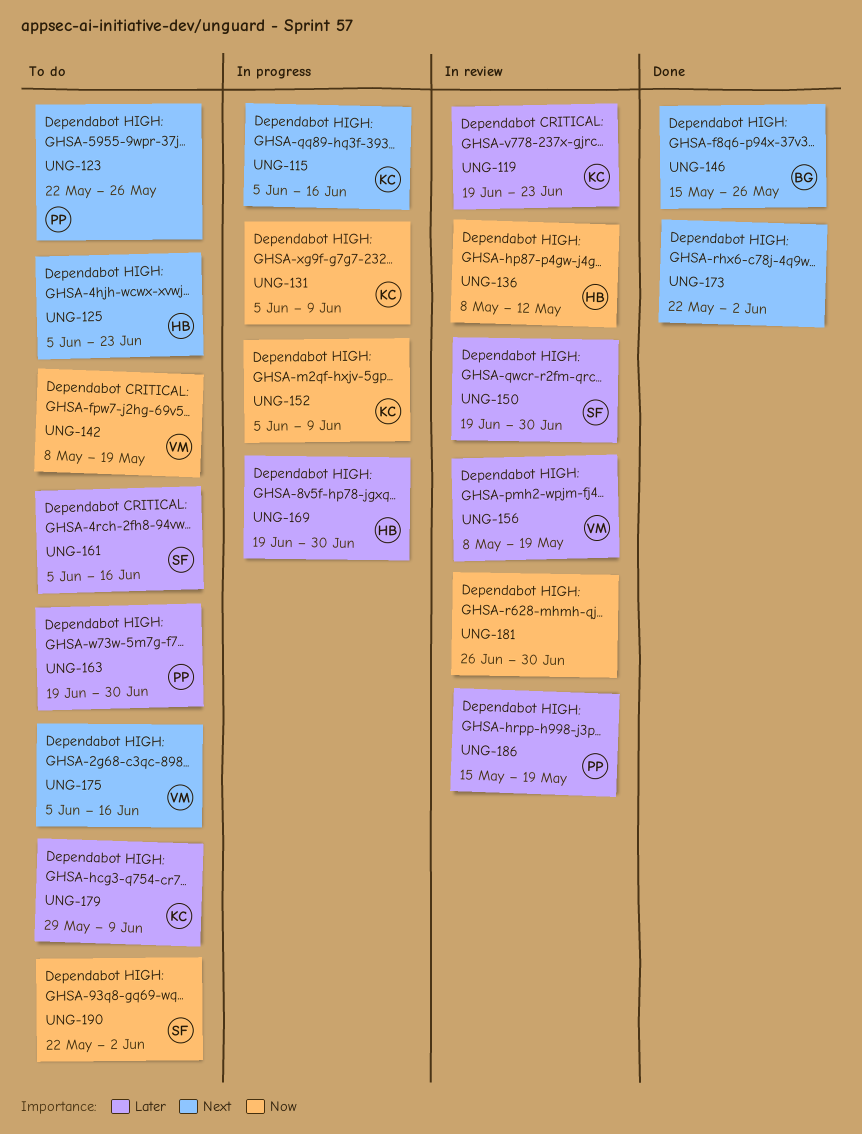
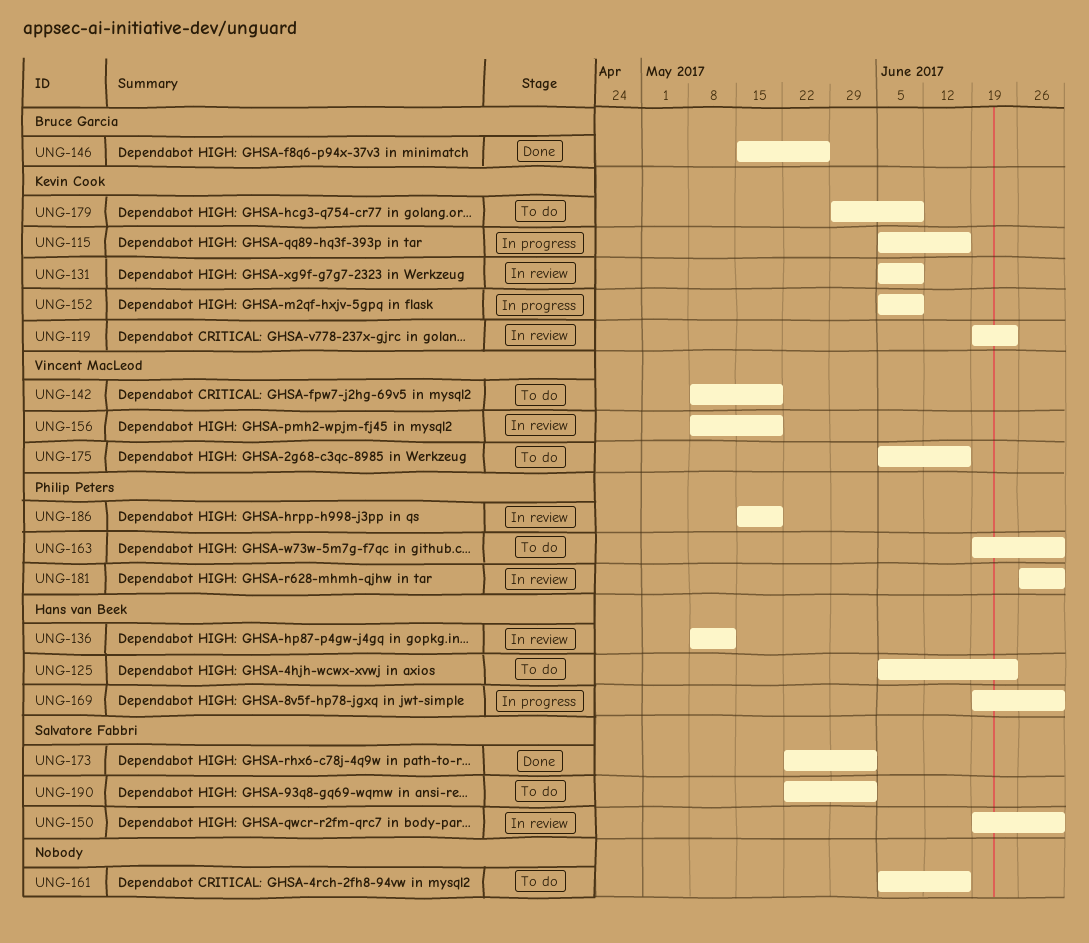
UNG-123: present -> none
UNG-131, status: In progress -> In review
UNG-161, owner: Salvatore Fabbri -> none
UNG-173, owner: none -> Salvatore Fabbri
UNG-181, owner: none -> Philip Peters

